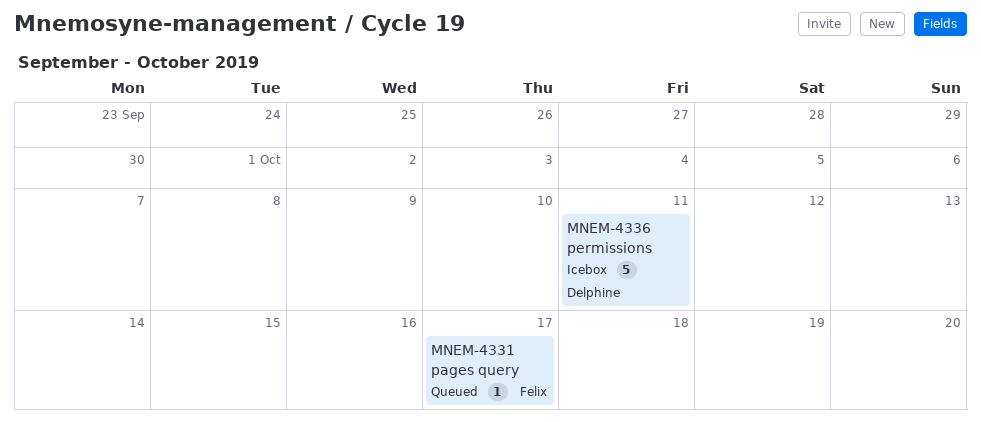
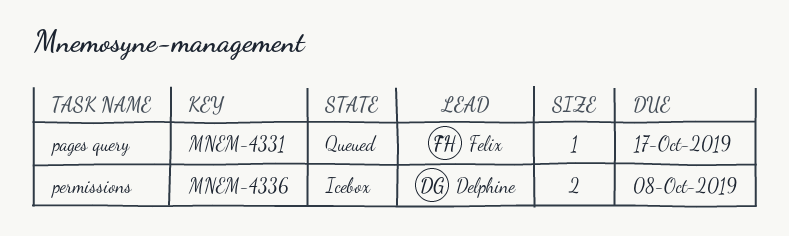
MNEM-4336, estimate: 5 -> 2
MNEM-4336, due: Oct 11 -> Oct 8

